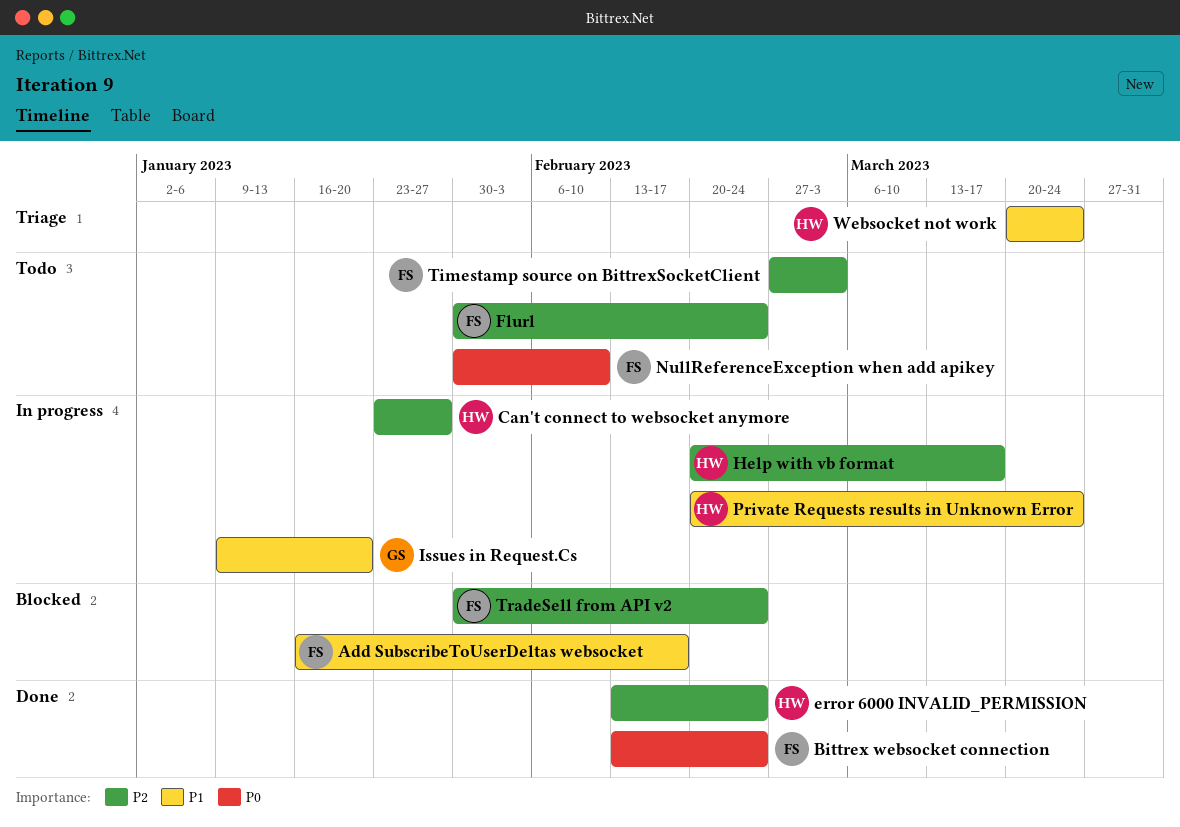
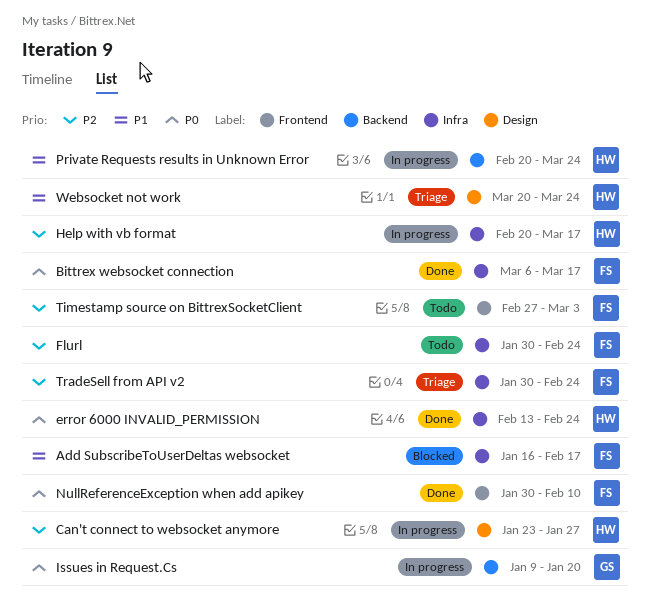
Bittrex websocket connection, start: Feb 13 -> Mar 6
Bittrex websocket connection, due: Feb 24 -> Mar 17
error 6000 INVALID_PERMISSION, priority: P2 -> P0
Issues in Request.Cs, priority: P1 -> P0
NullReferenceException when add apikey, status: Todo -> Done
TradeSell from API v2, status: Blocked -> Triage

